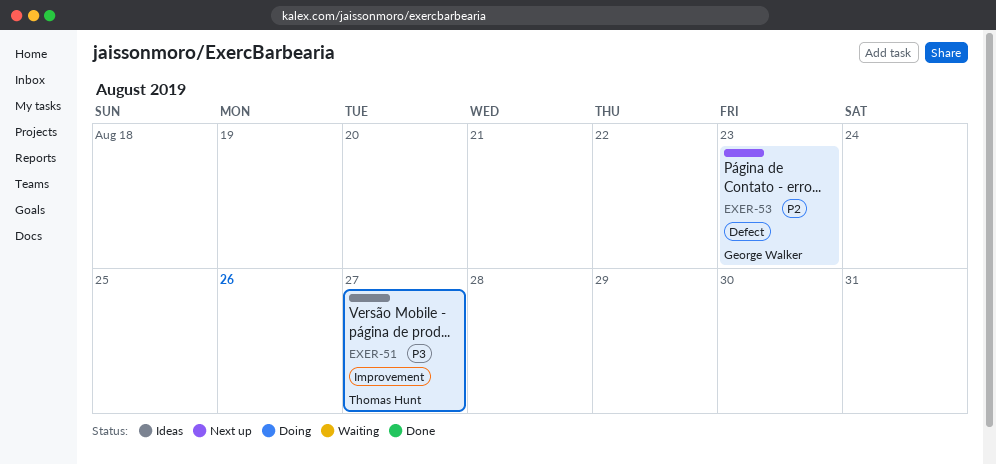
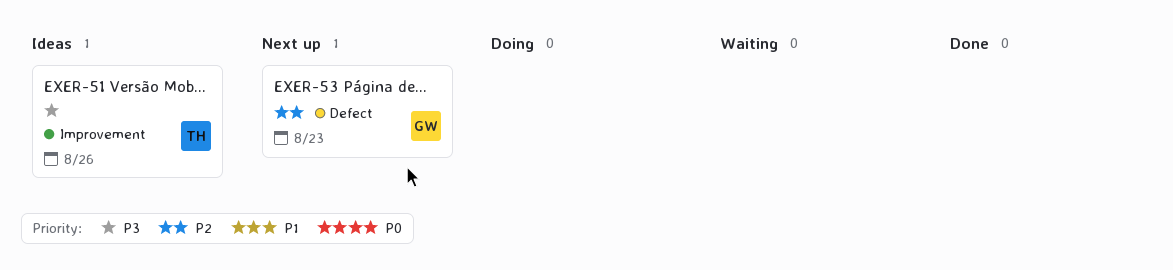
EXER-51, due: Aug 27 -> Aug 26

